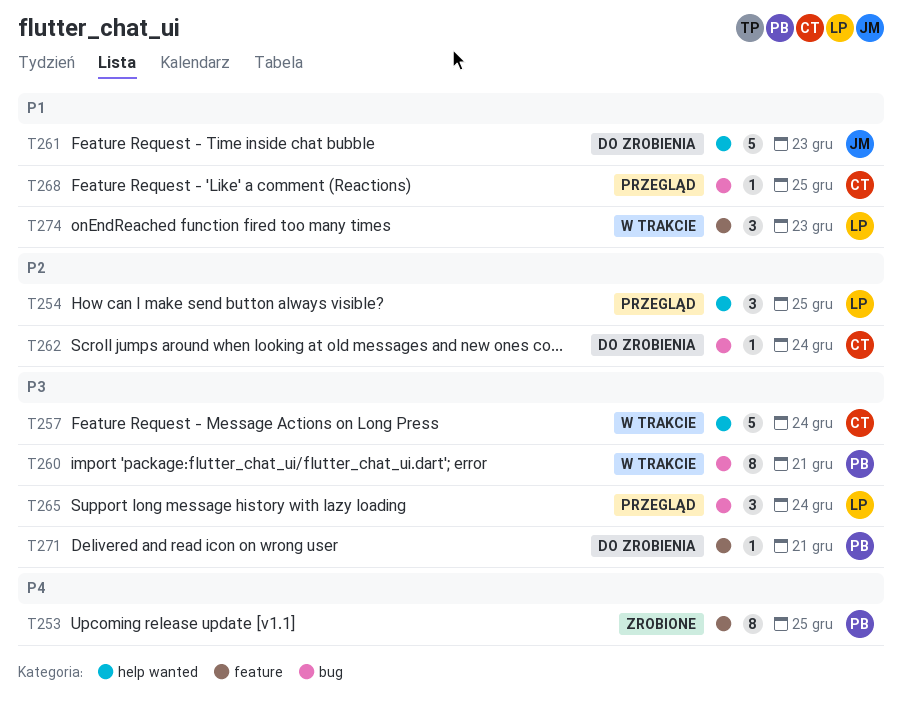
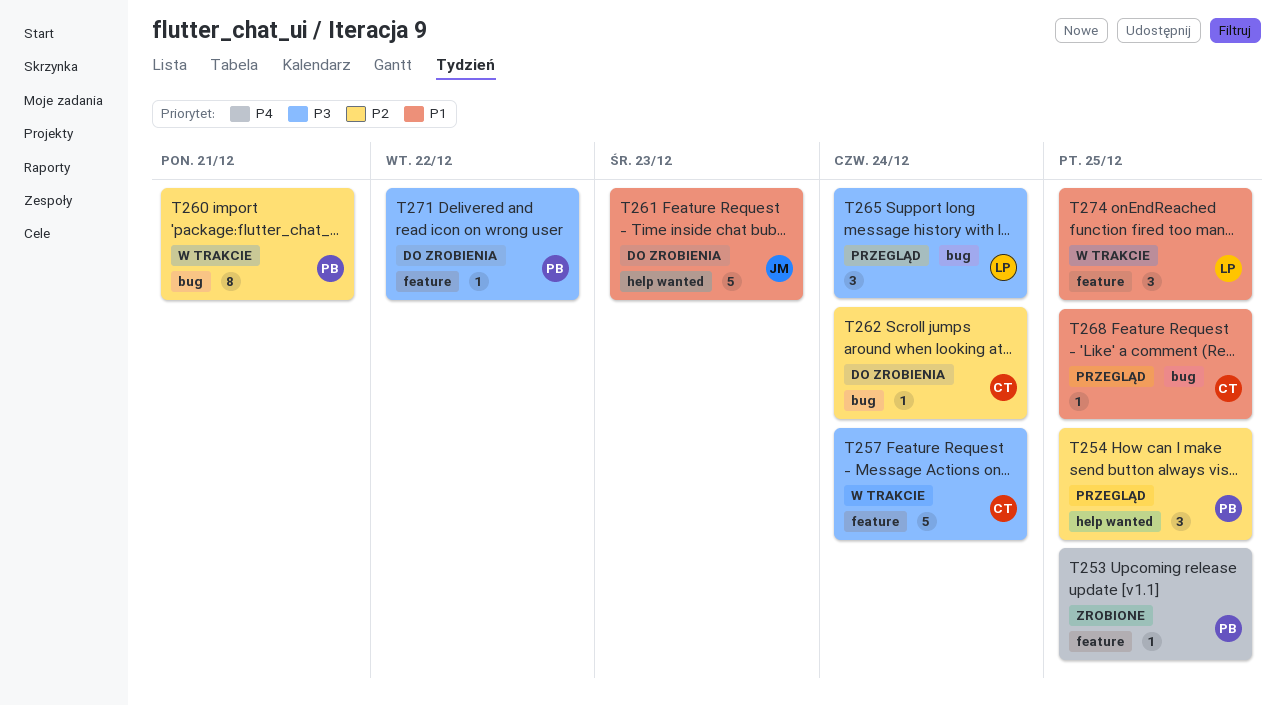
T253, estimate: 8 -> 1
T254, owner: LP -> PB
T257, label: help wanted -> feature
T260, priority: P3 -> P2
T271, due: Dec 21 -> Dec 22
T274, due: Dec 23 -> Dec 25

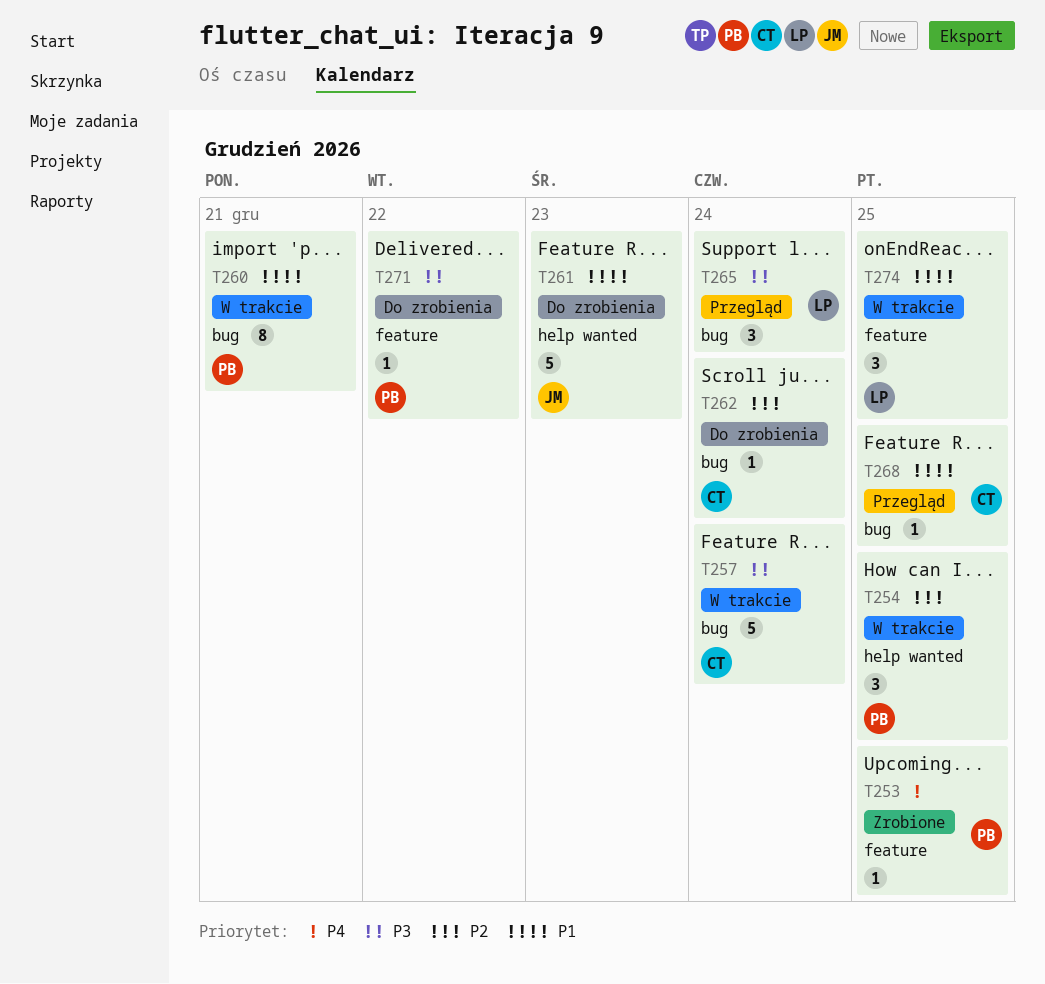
T254, status: Przegląd -> W trakcie
T257, label: feature -> bug
T260, priority: P2 -> P1

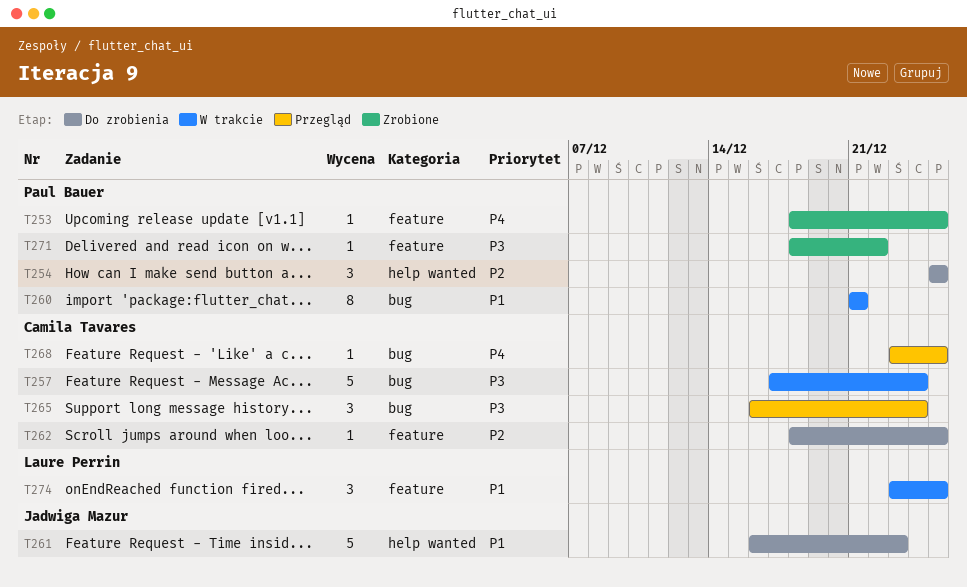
T254, status: W trakcie -> Do zrobienia
T262, label: bug -> feature
T262, due: Dec 24 -> Dec 25
T265, owner: Laure Perrin -> Camila Tavares
T268, priority: P1 -> P4
T271, status: Do zrobienia -> Zrobione

